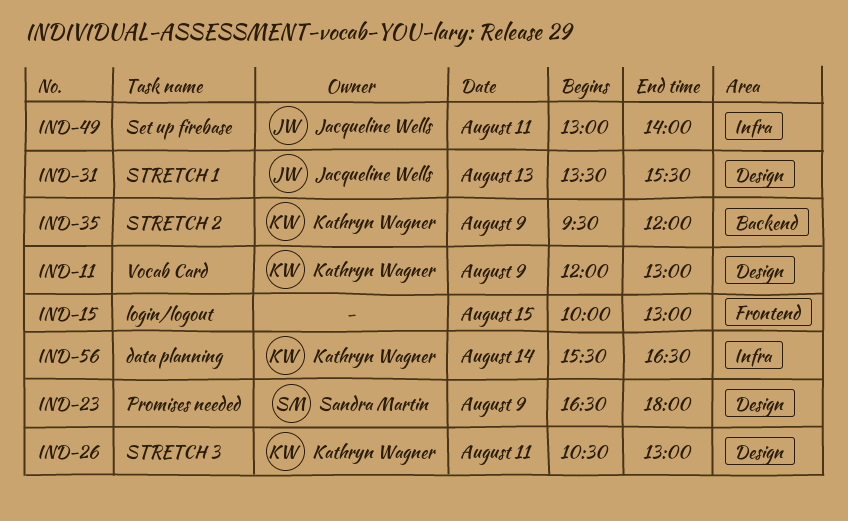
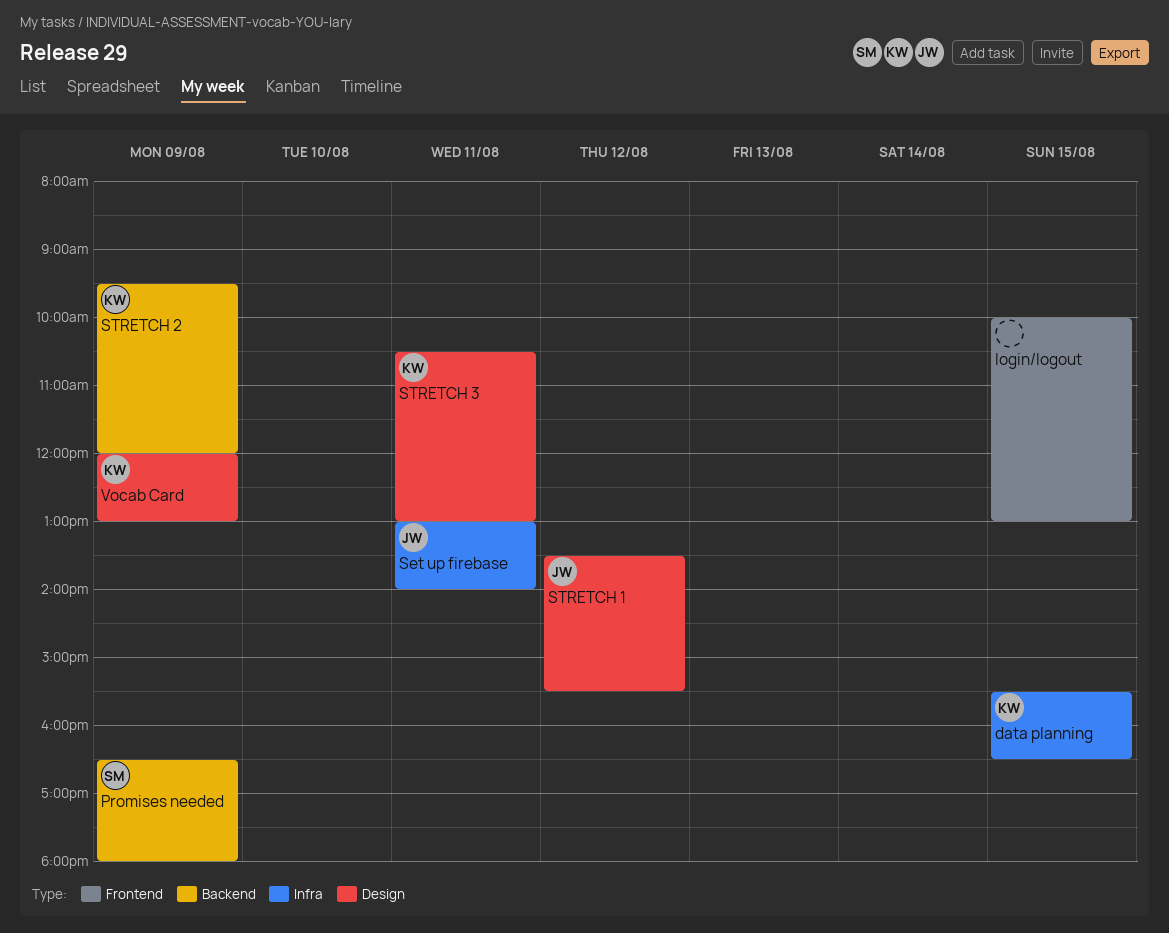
data planning, day: Aug 14 -> Aug 15
Promises needed, label: Design -> Backend
STRETCH 1, day: Aug 13 -> Aug 12

